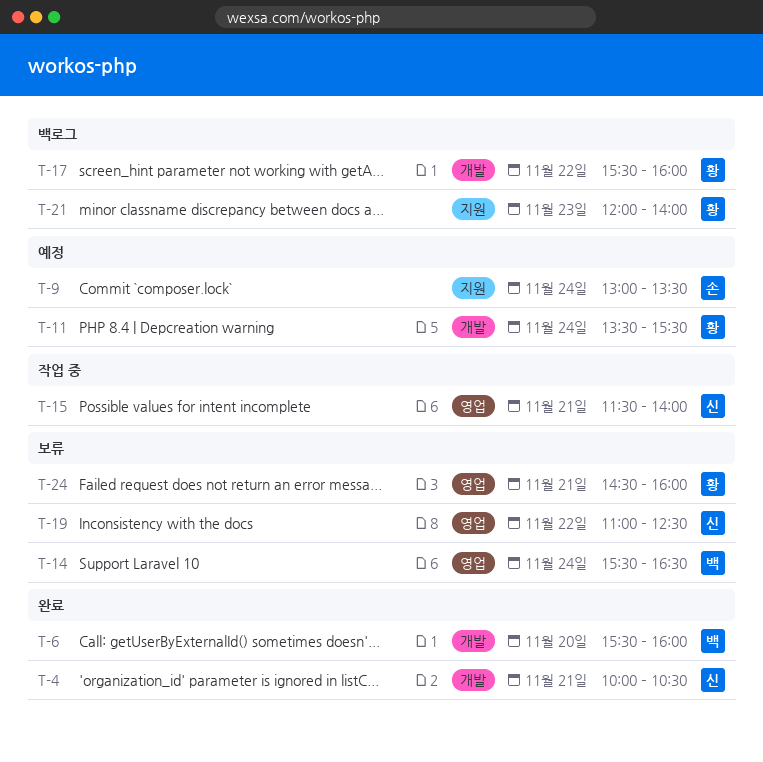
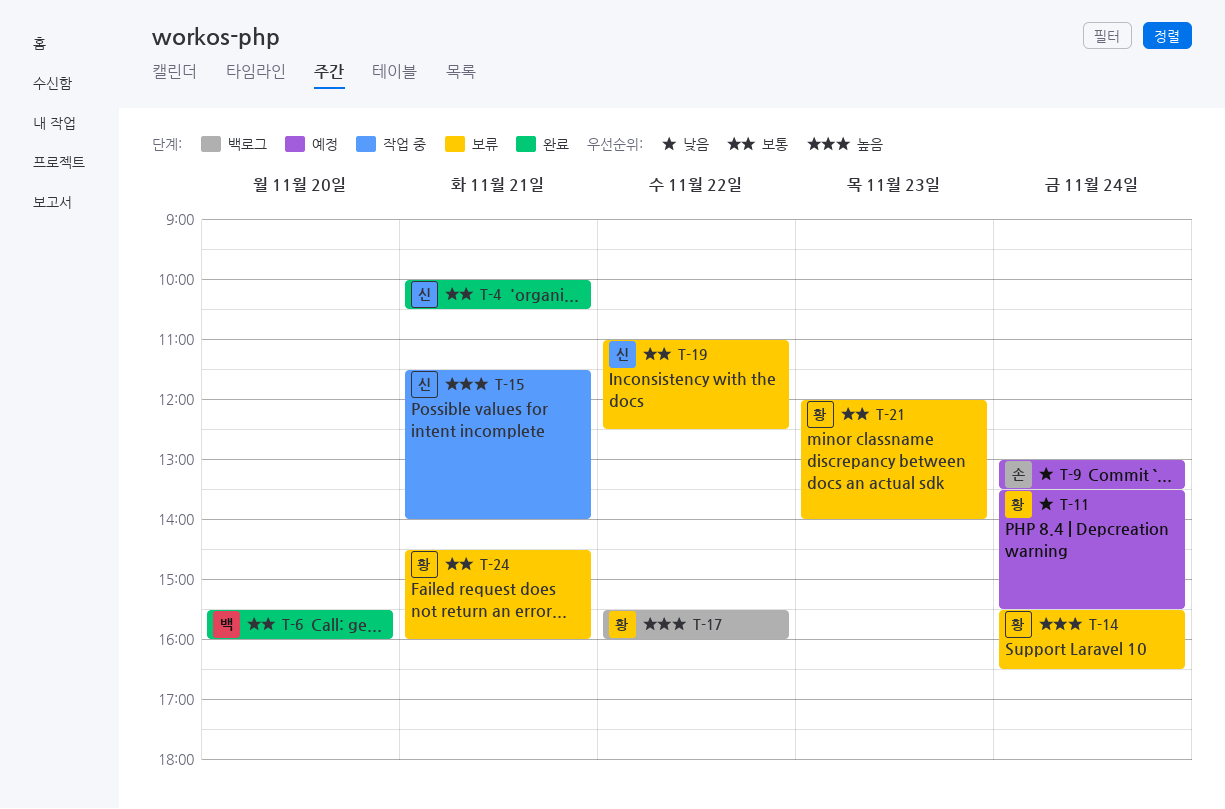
T-14, owner: 백 -> 황
T-21, status: 백로그 -> 보류

